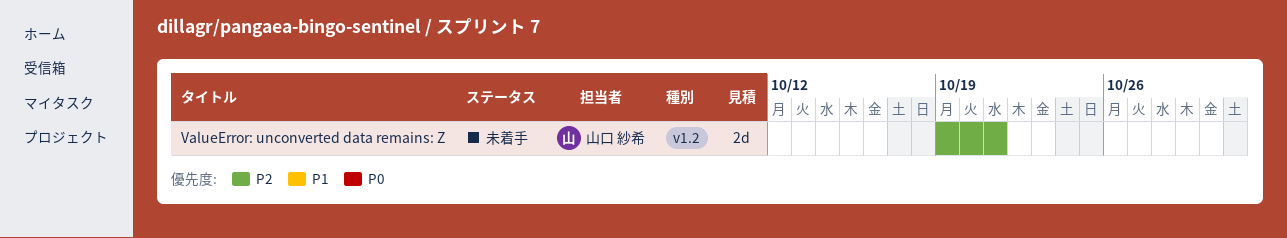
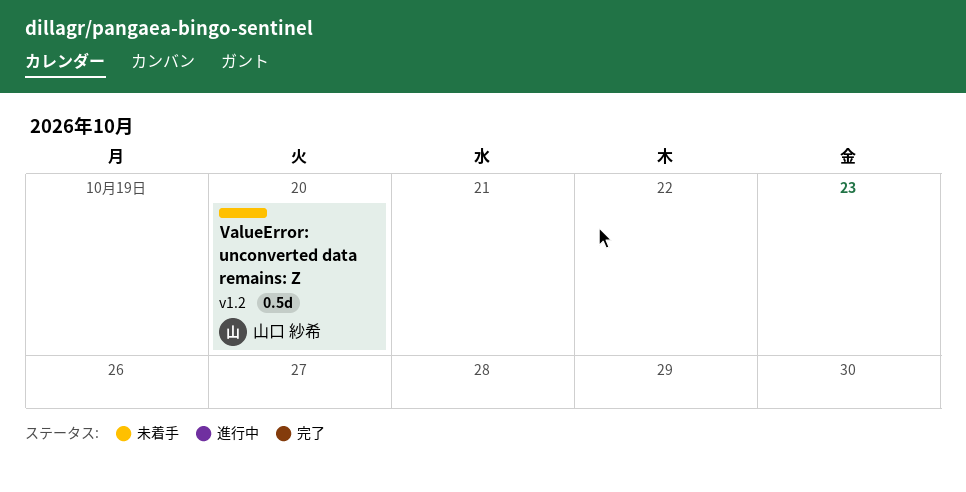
ValueError: unconverted data remains: Z, estimate: 2d -> 0.5d
ValueError: unconverted data remains: Z, due: Oct 21 -> Oct 20

